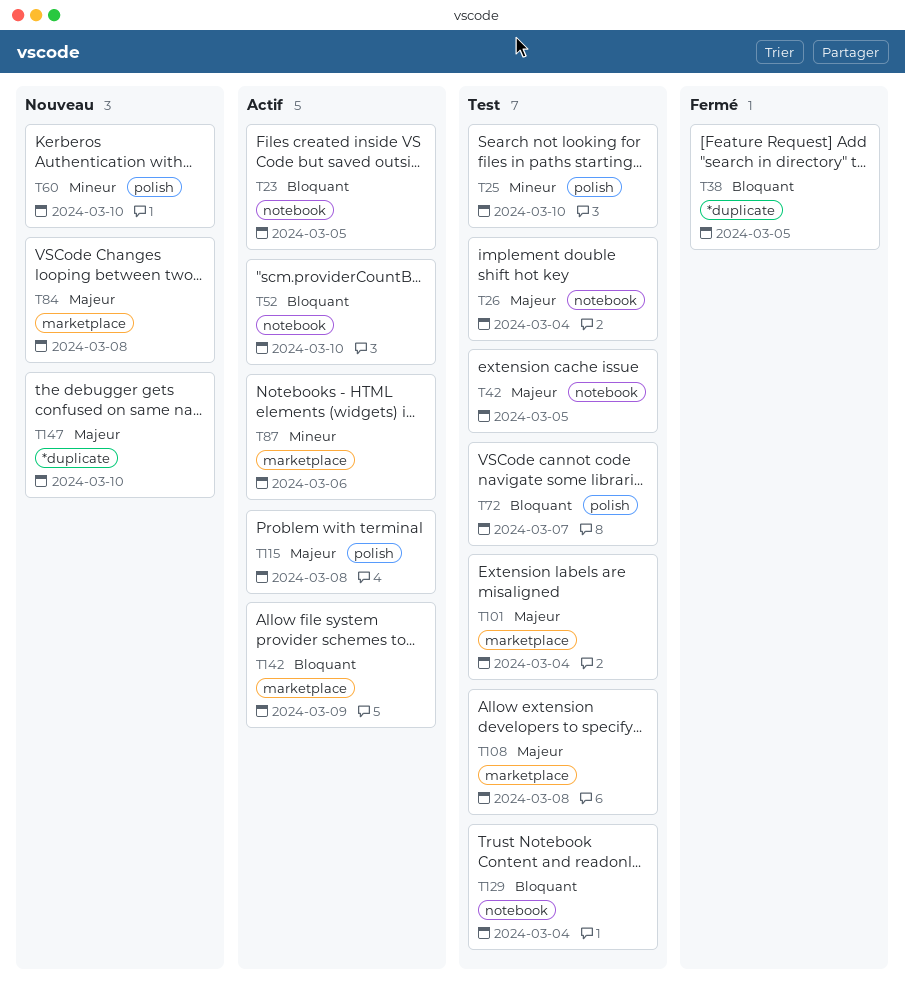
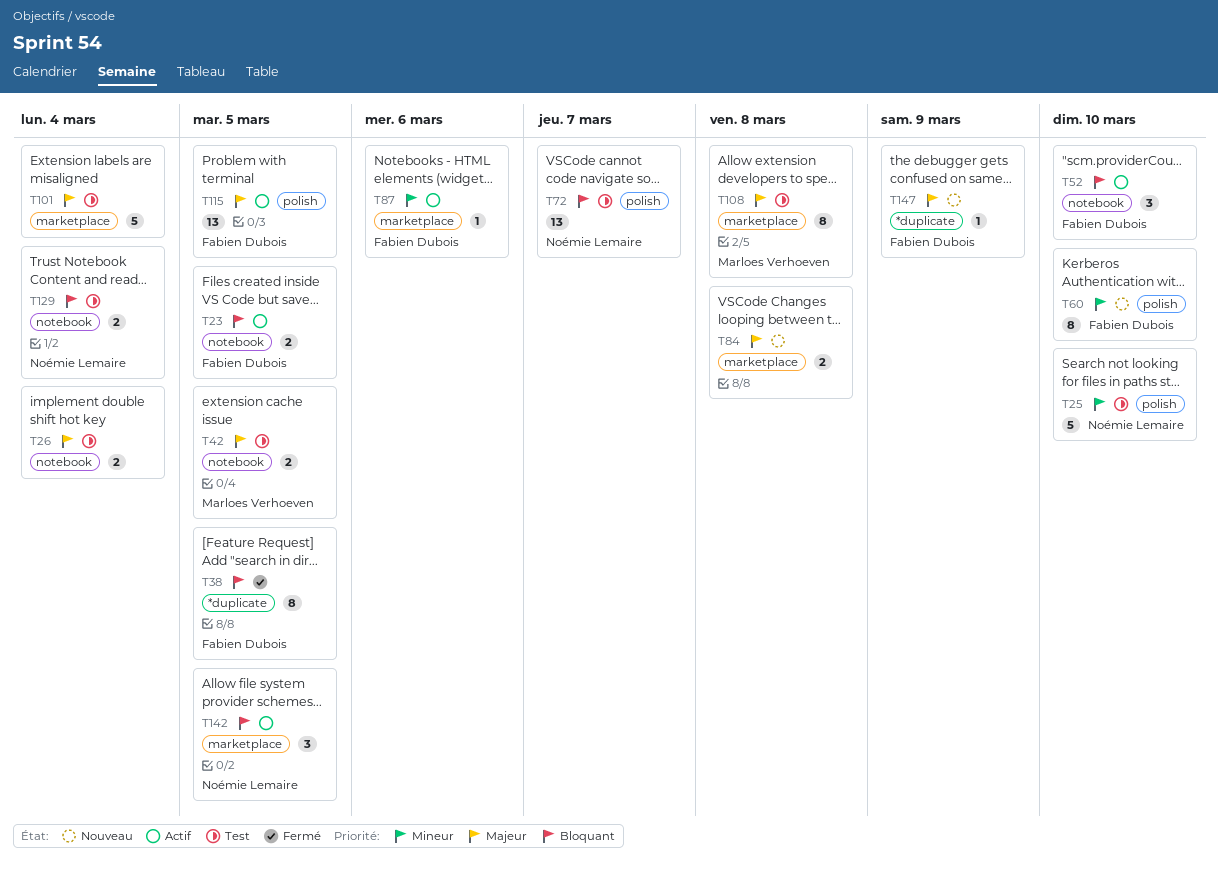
T115, due: Mar 8 -> Mar 5
T142, due: Mar 9 -> Mar 5
T147, due: Mar 10 -> Mar 9

